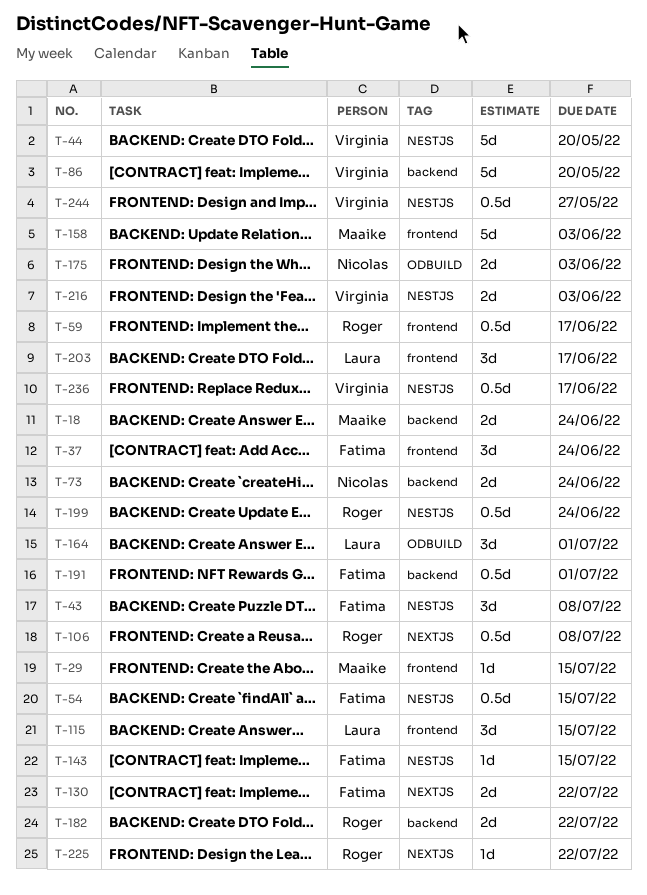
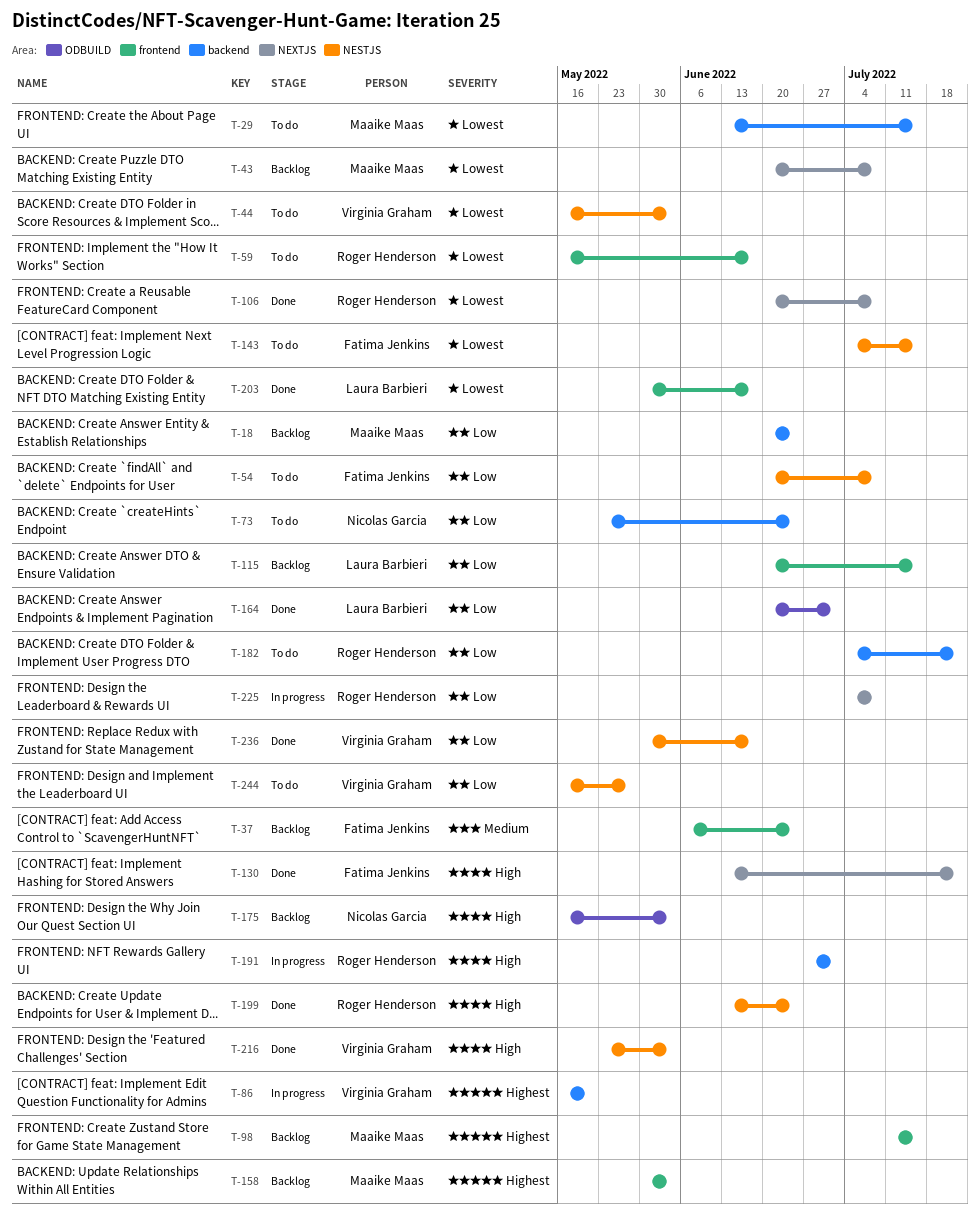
T-29, label: frontend -> backend
T-43, owner: Fatima Jenkins -> Maaike Maas
T-43, label: NESTJS -> NEXTJS
T-44, due: May 20 -> Jun 3
T-54, due: Jul 15 -> Jul 8
T-98: none -> present
T-191, owner: Fatima Jenkins -> Roger Henderson
T-225, due: Jul 22 -> Jul 8

